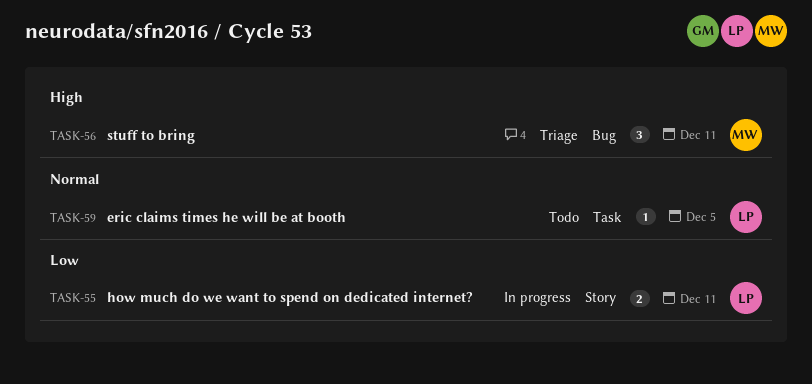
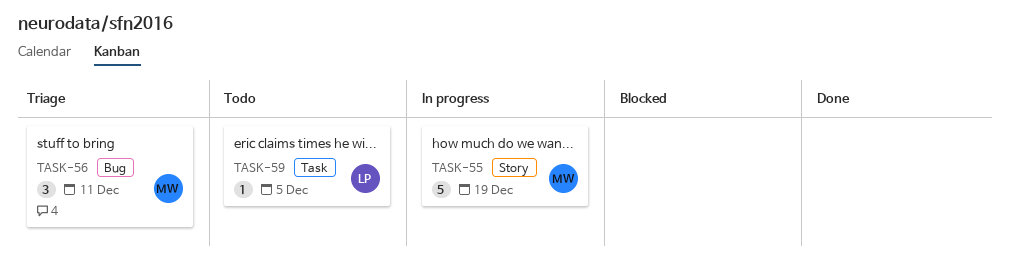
TASK-55, owner: LP -> MW
TASK-55, estimate: 2 -> 5
TASK-55, due: Dec 11 -> Dec 19

